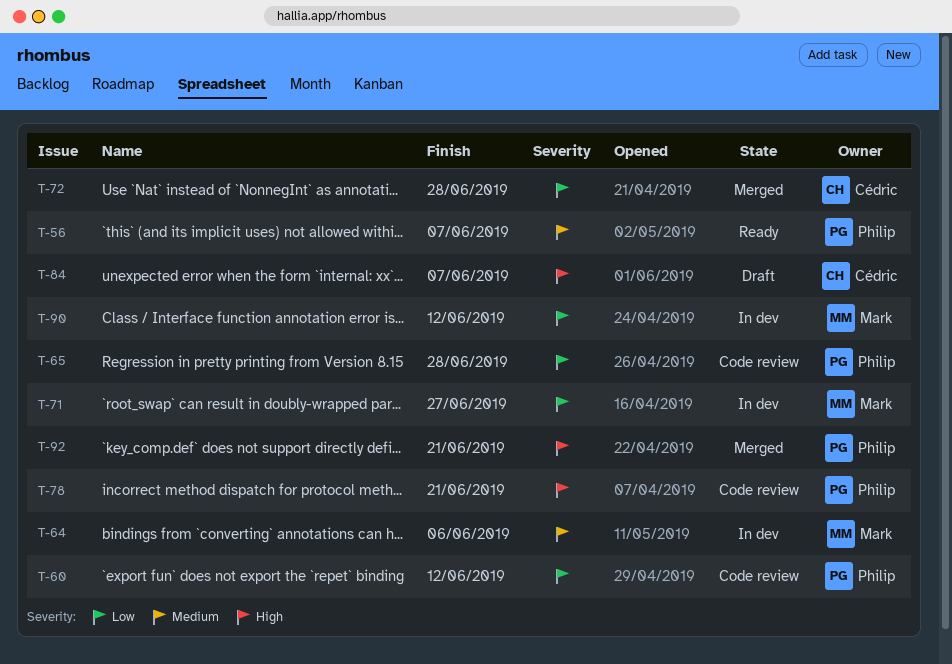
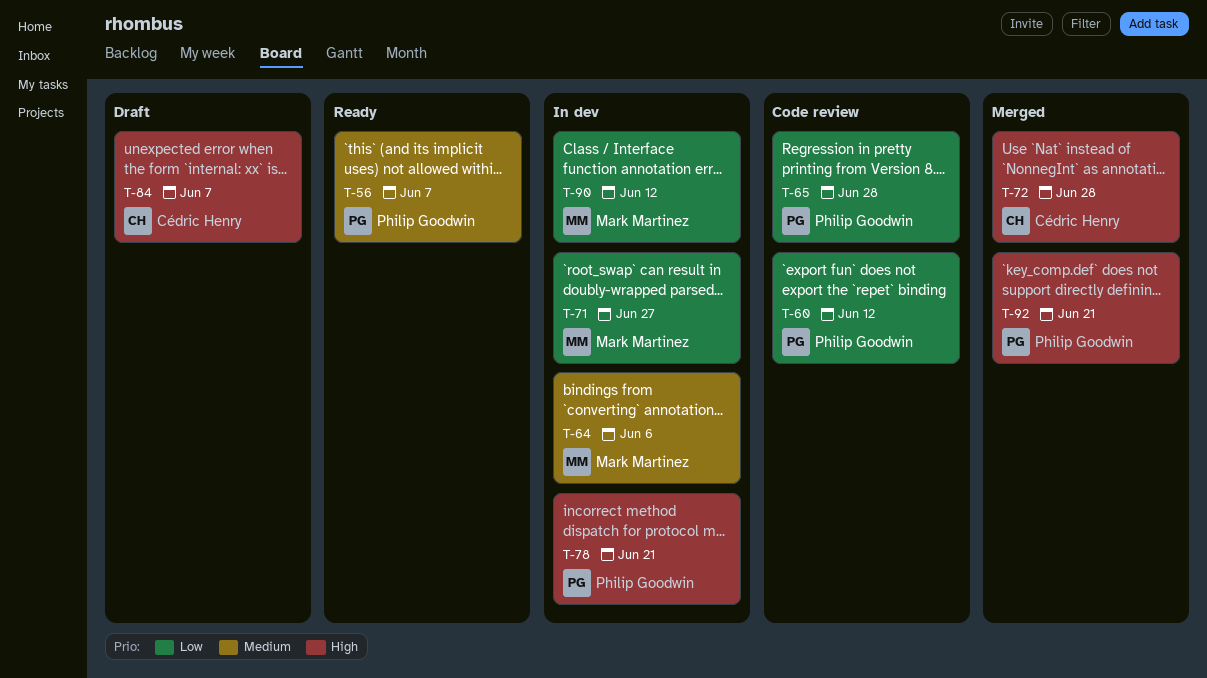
T-72, priority: Low -> High
T-78, status: Code review -> In dev

